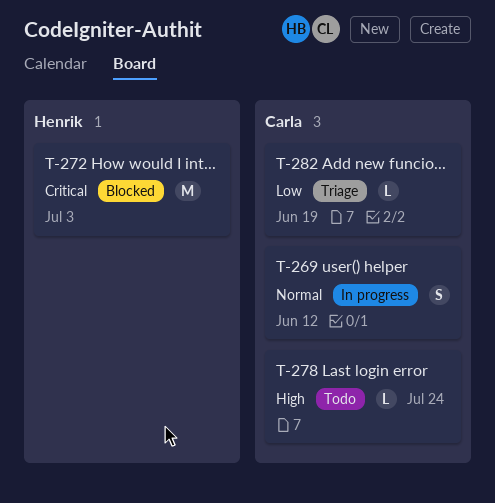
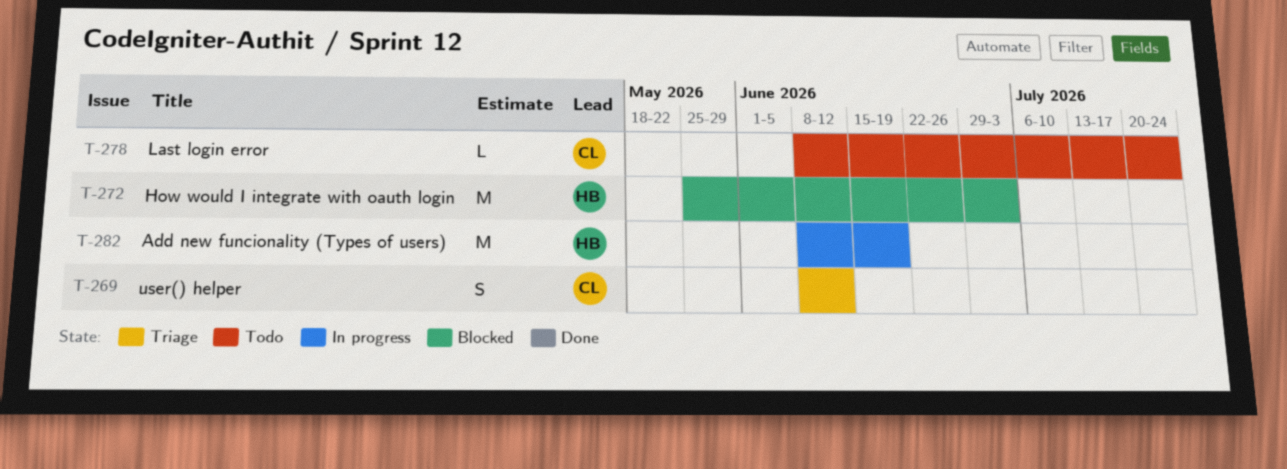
T-269, status: In progress -> Triage
T-282, status: Triage -> In progress
T-282, owner: Carla -> Henrik
T-282, estimate: L -> M

